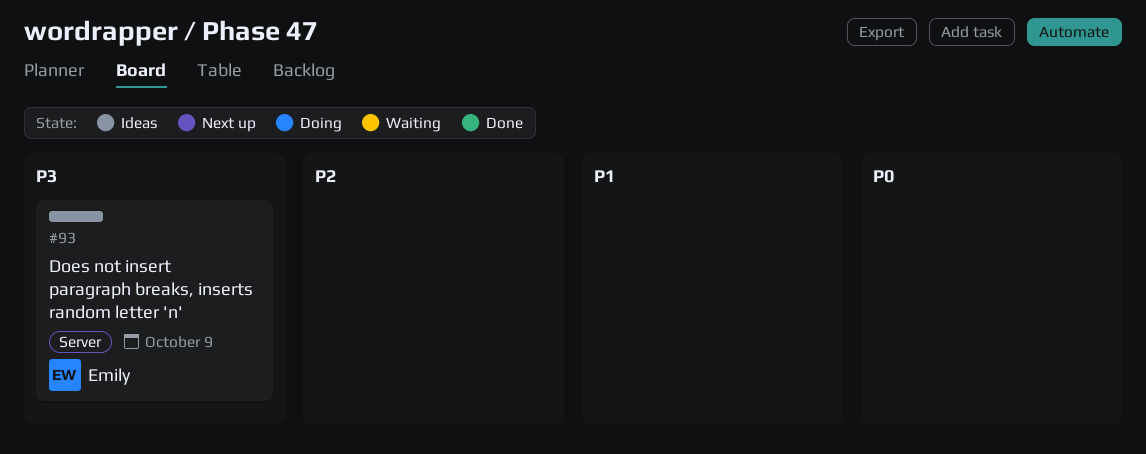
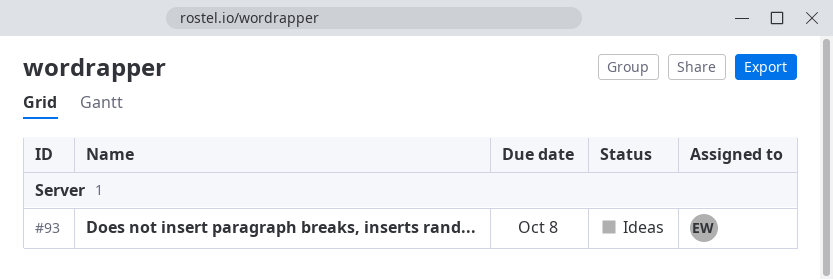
#93, due: Oct 9 -> Oct 8

